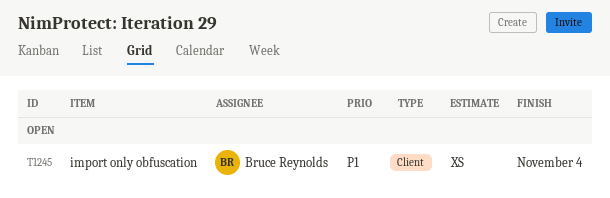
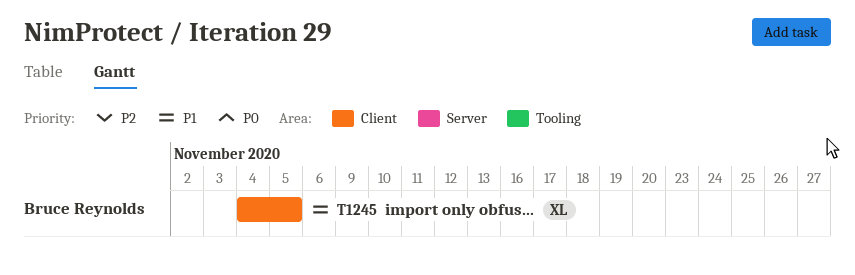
T1245, estimate: XS -> XL
T1245, due: Nov 4 -> Nov 5

